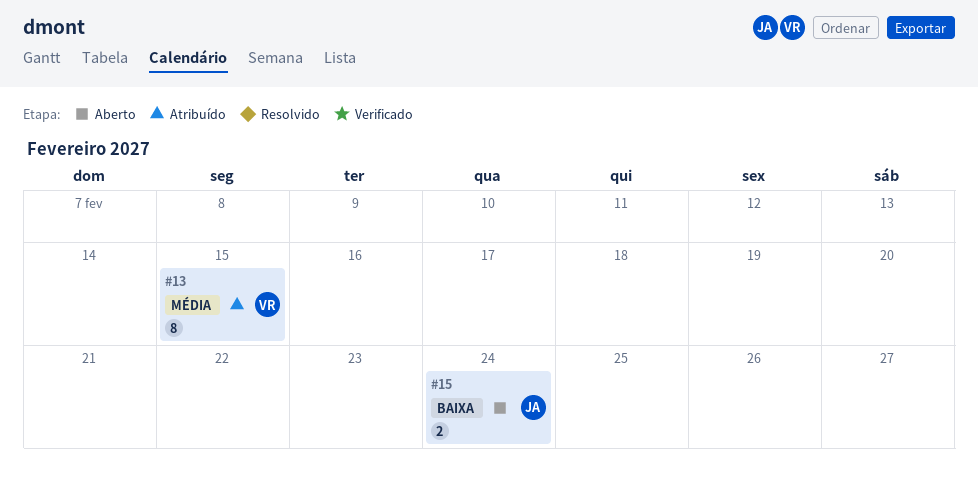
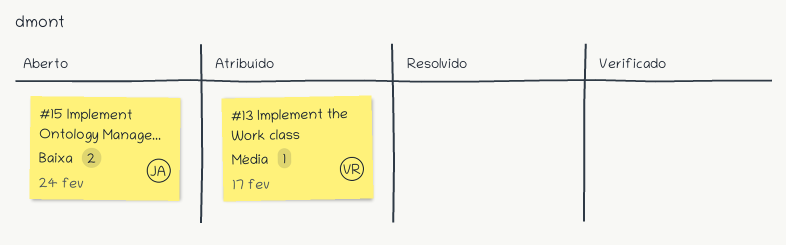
#13, estimate: 8 -> 1
#13, due: Feb 15 -> Feb 17

